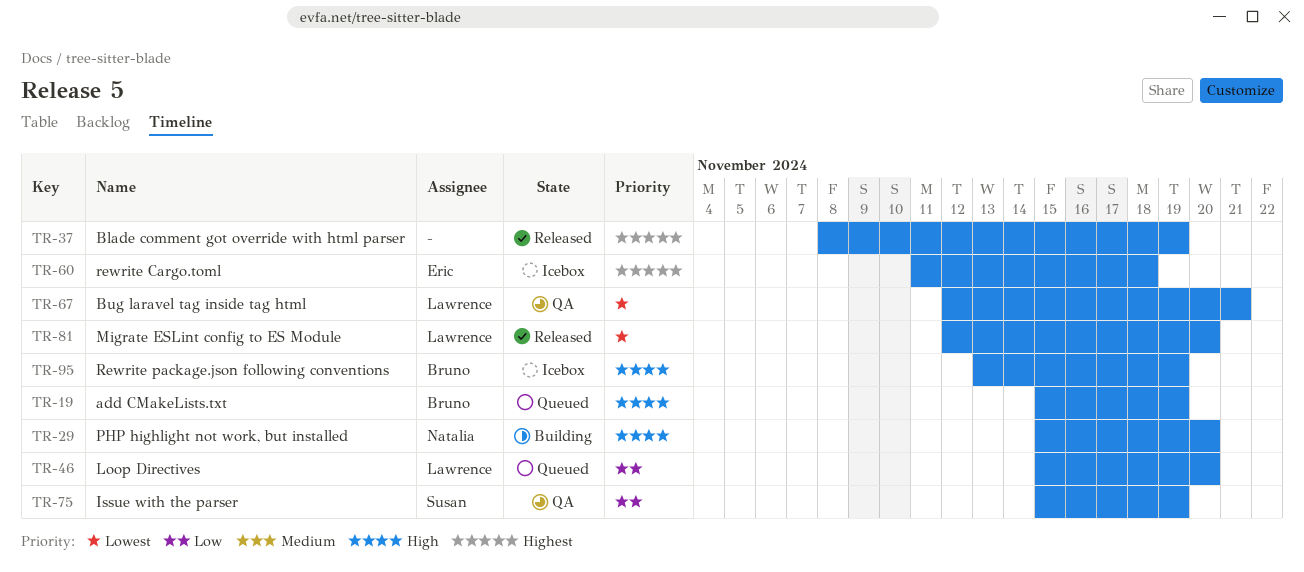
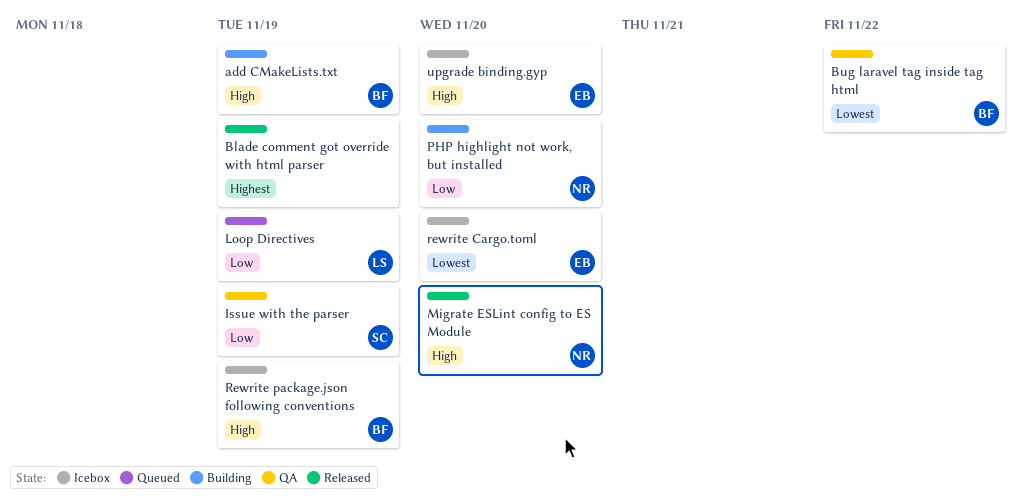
add CMakeLists.txt, status: Queued -> Building
Bug laravel tag inside tag html, owner: Lawrence -> Bruno
Bug laravel tag inside tag html, due: Nov 21 -> Nov 22
Loop Directives, due: Nov 20 -> Nov 19
Migrate ESLint config to ES Module, owner: Lawrence -> Natalia
Migrate ESLint config to ES Module, priority: Lowest -> High
PHP highlight not work, but installed, priority: High -> Low
rewrite Cargo.toml, priority: Highest -> Lowest
rewrite Cargo.toml, due: Nov 18 -> Nov 20
upgrade binding.gyp: none -> present

